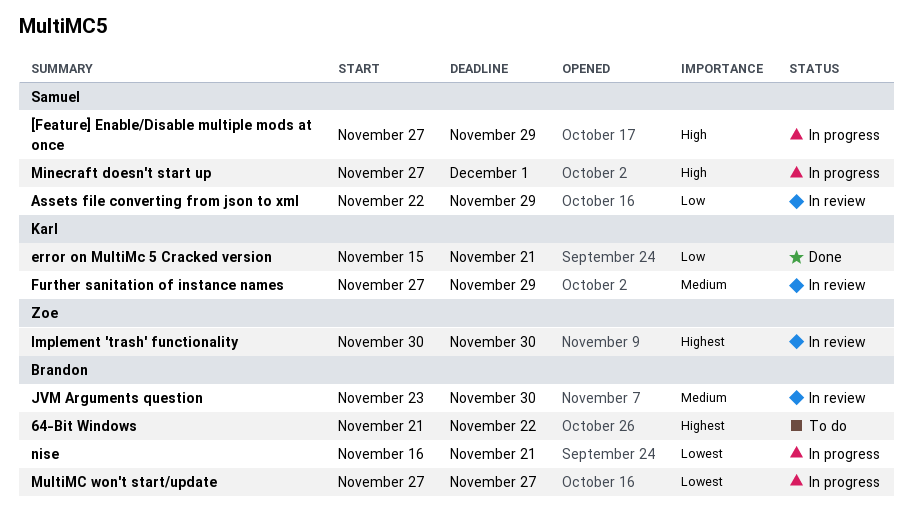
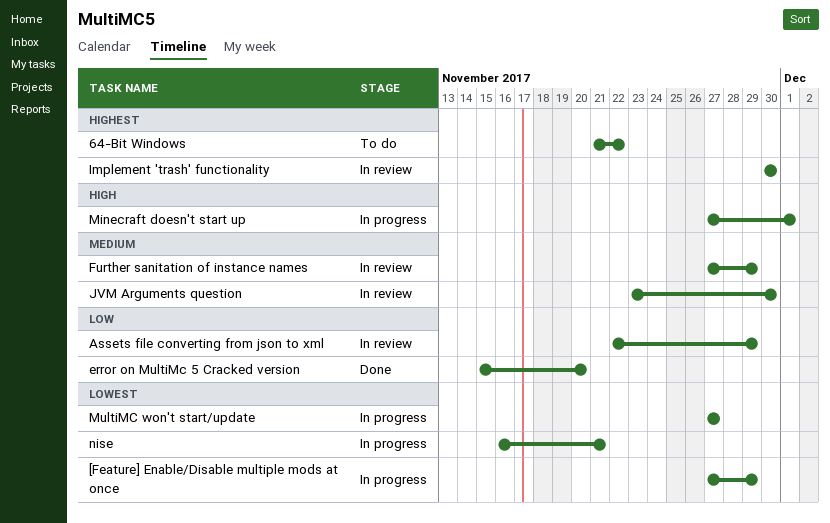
[Feature] Enable/Disable multiple mods at once, priority: High -> Lowest
error on MultiMc 5 Cracked version, due: Nov 21 -> Nov 20

